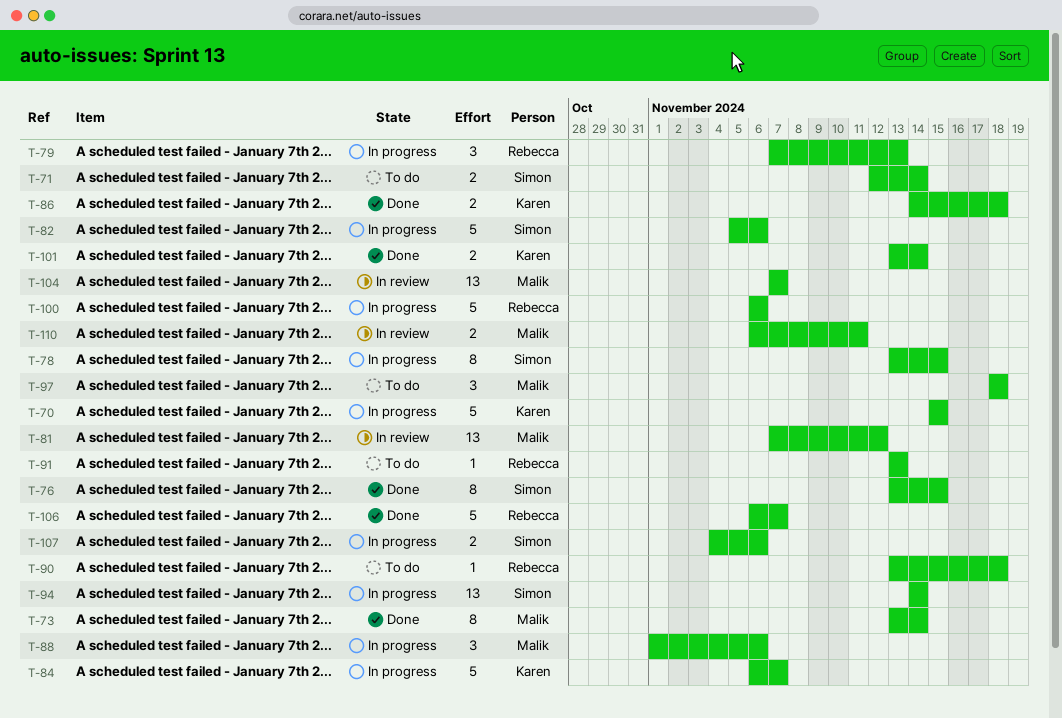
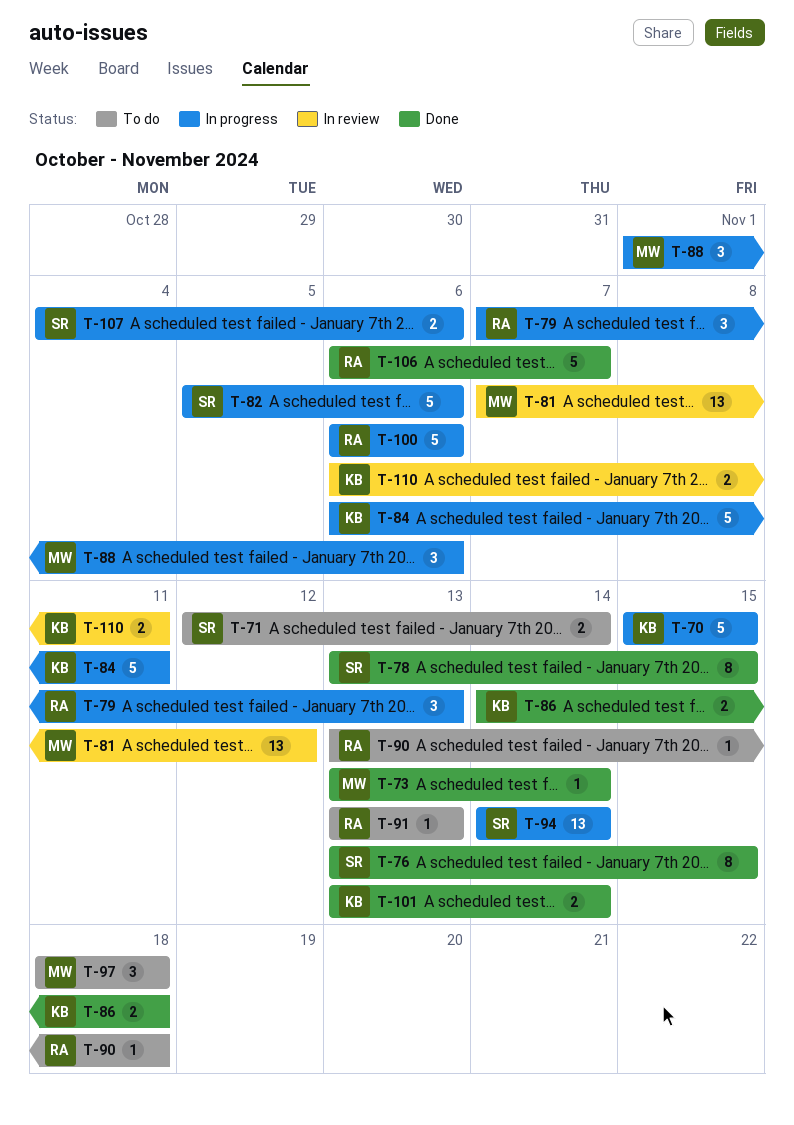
T-73, estimate: 8 -> 1
T-78, status: In progress -> Done
T-84, due: Nov 7 -> Nov 11
T-104: present -> none
T-110, owner: Malik -> Karen

